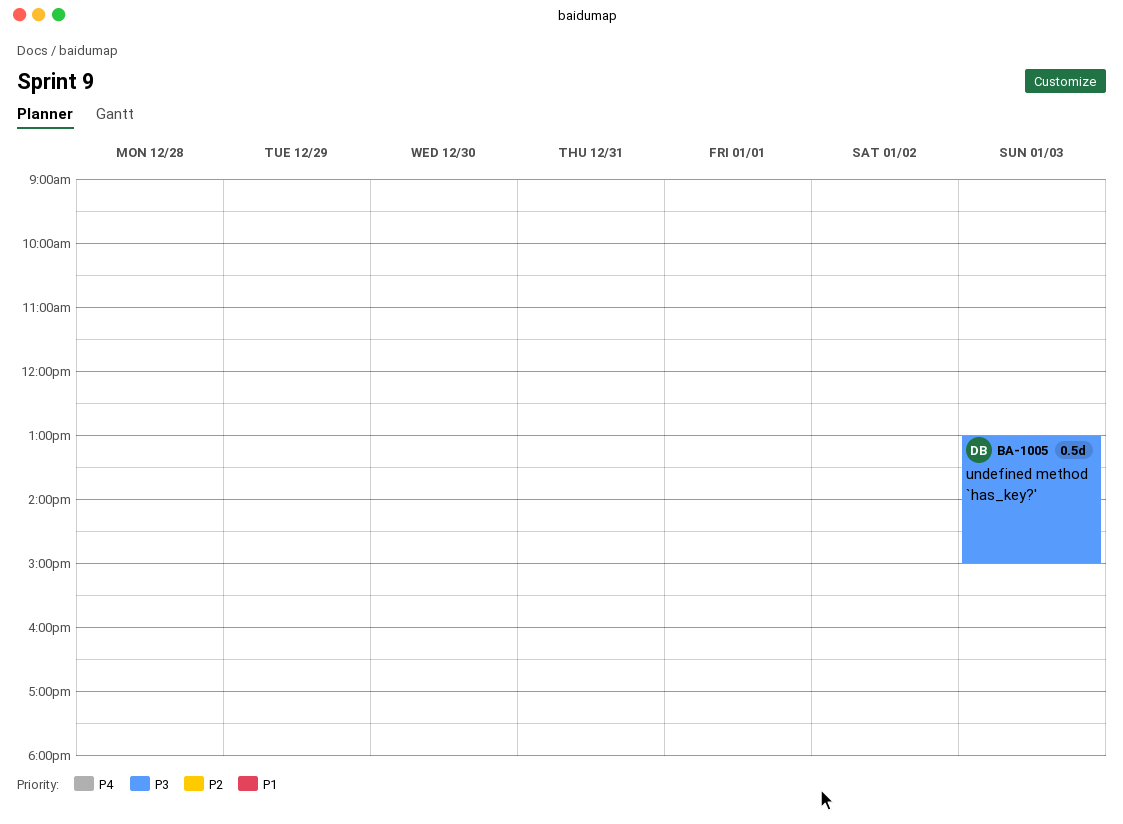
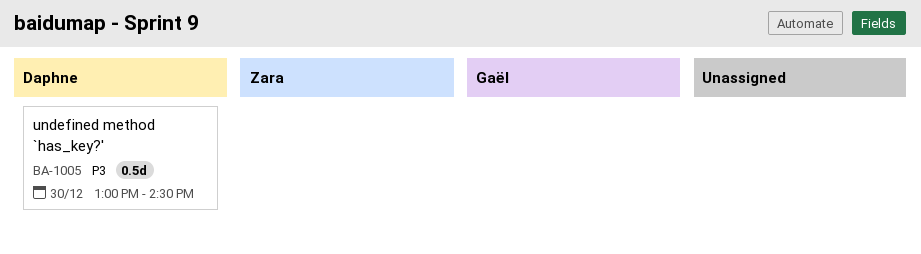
BA-1005, day: Jan 3 -> Dec 30
BA-1005, ends: 15:00 -> 14:30

